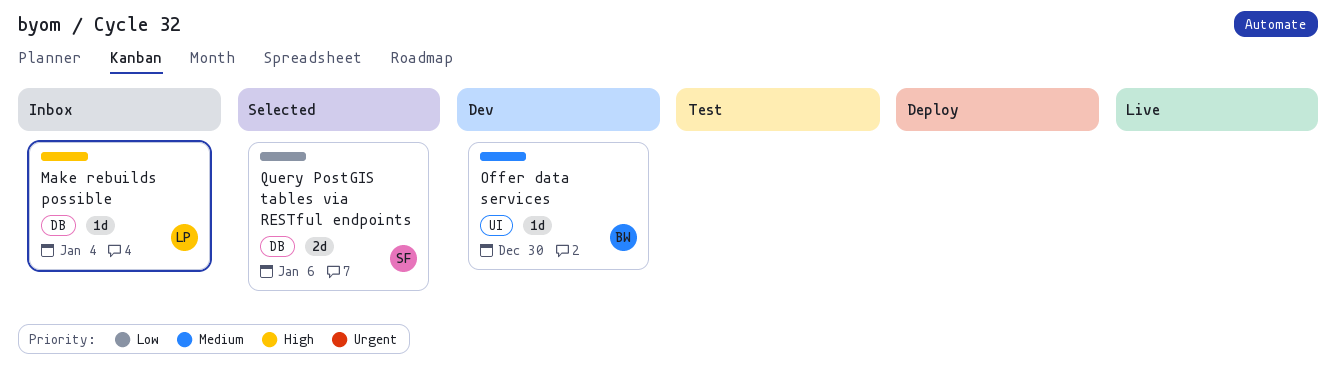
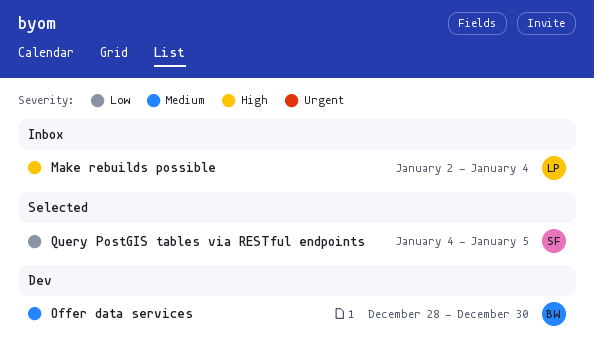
Query PostGIS tables via RESTful endpoints, due: Jan 6 -> Jan 5

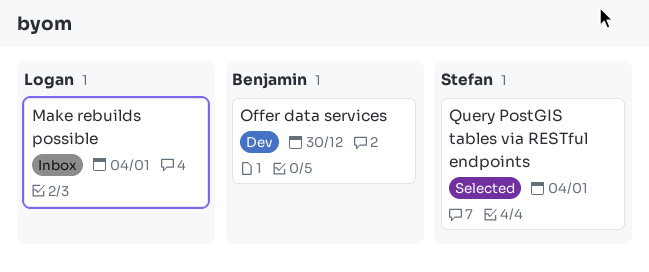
Query PostGIS tables via RESTful endpoints, due: Jan 5 -> Jan 4

